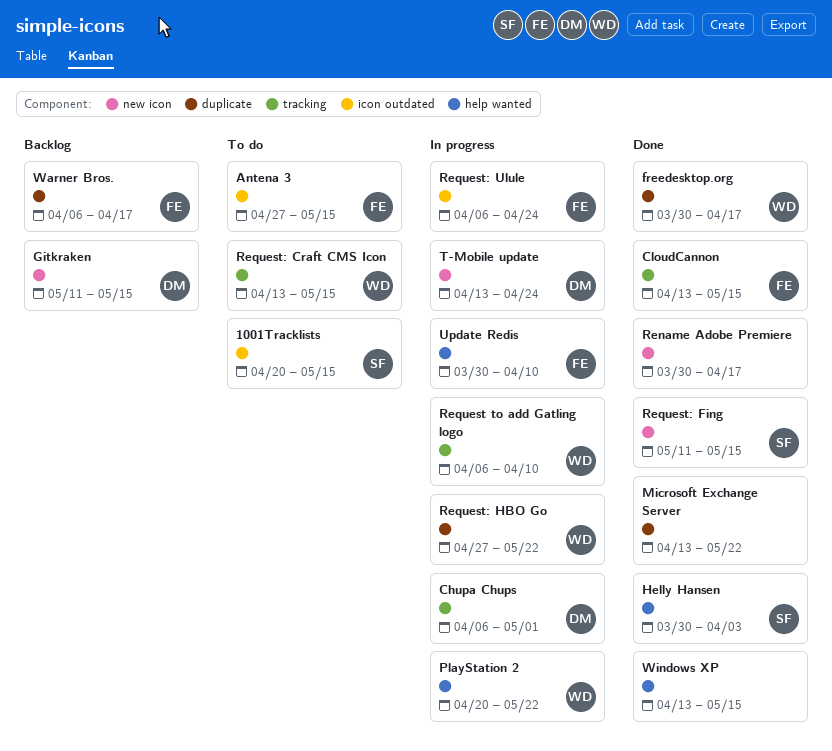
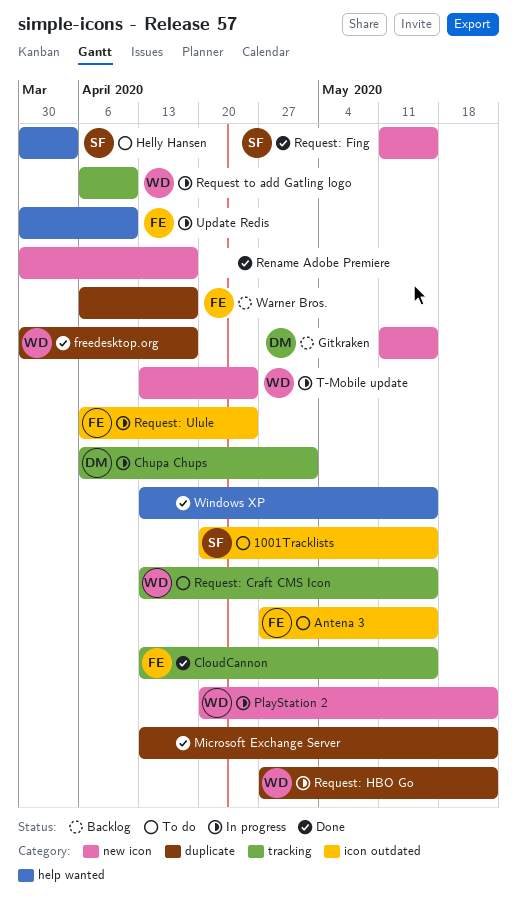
Helly Hansen, status: Done -> To do
PlayStation 2, label: help wanted -> new icon
T-Mobile update, owner: DM -> WD

